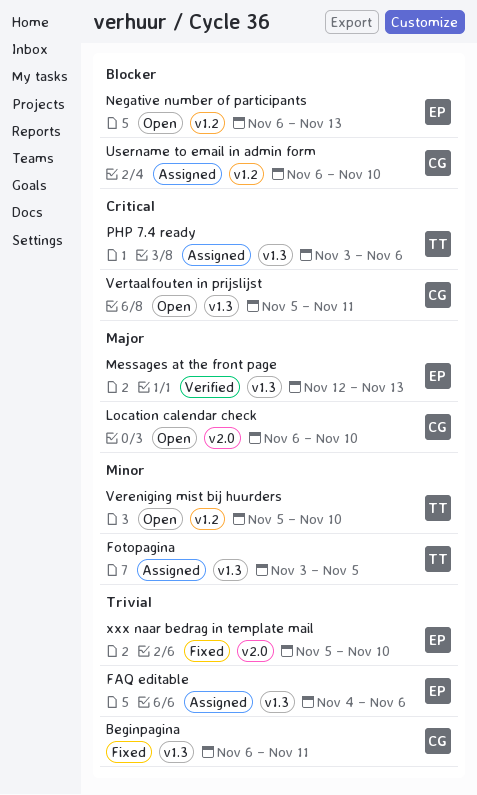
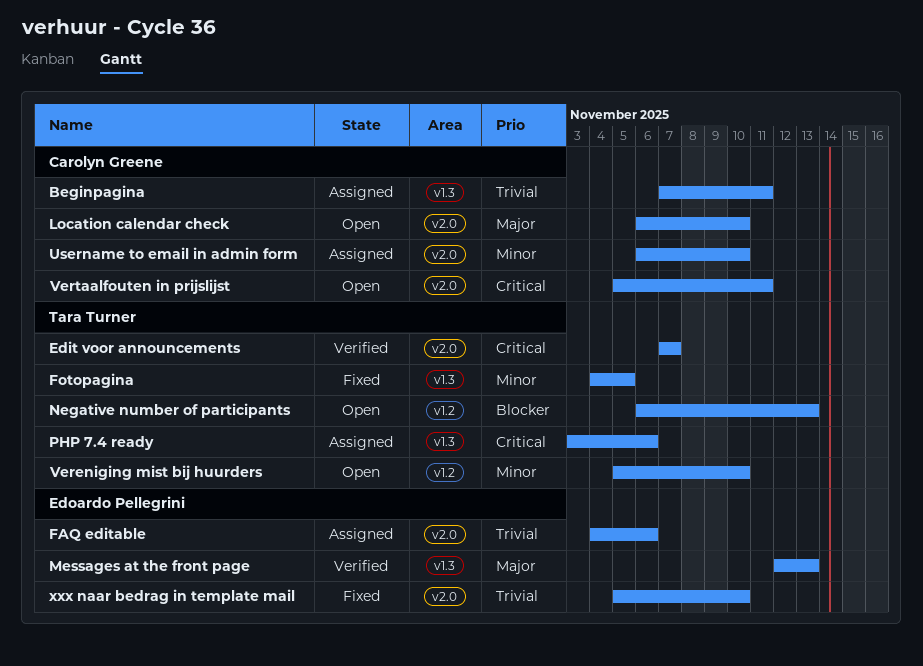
Beginpagina, status: Fixed -> Assigned
Beginpagina, start: Nov 6 -> Nov 7
Edit voor announcements: none -> present
FAQ editable, label: v1.3 -> v2.0
Fotopagina, status: Assigned -> Fixed
Fotopagina, start: Nov 3 -> Nov 4
Negative number of participants, owner: Edoardo Pellegrini -> Tara Turner
Username to email in admin form, priority: Blocker -> Minor
Username to email in admin form, label: v1.2 -> v2.0
Vertaalfouten in prijslijst, label: v1.3 -> v2.0

